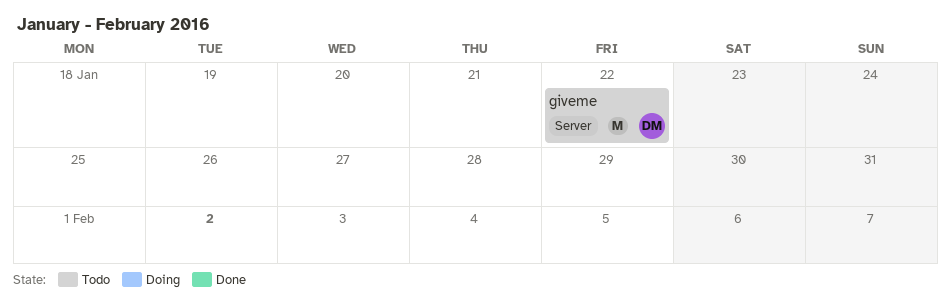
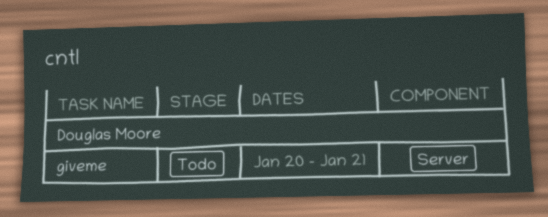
giveme, due: Jan 22 -> Jan 21

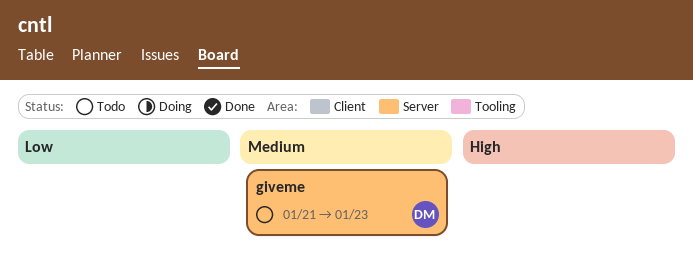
giveme, start: Jan 20 -> Jan 21
giveme, due: Jan 21 -> Jan 23

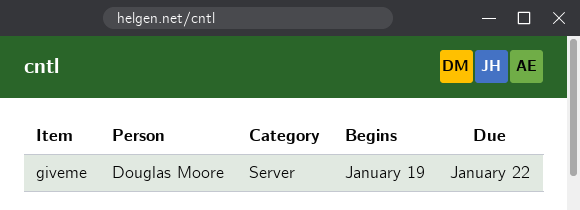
giveme, start: Jan 21 -> Jan 19
giveme, due: Jan 23 -> Jan 22

